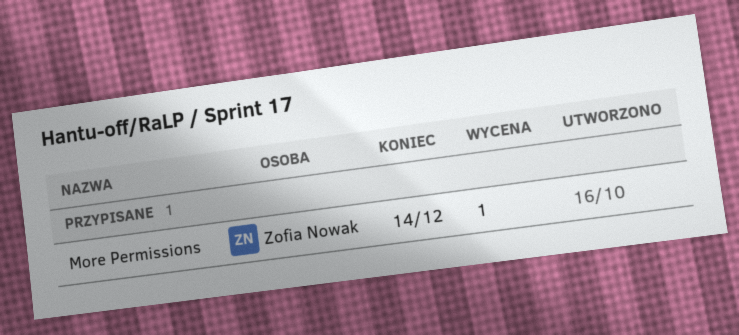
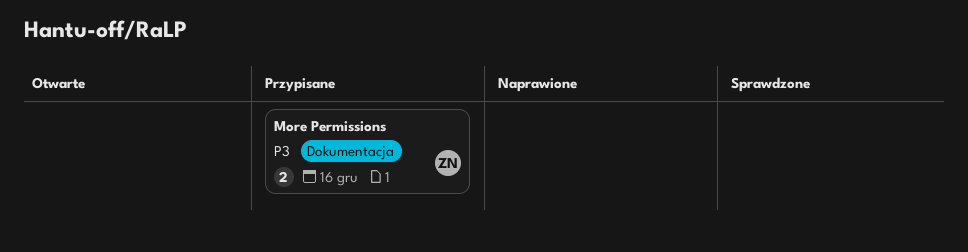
More Permissions, estimate: 1 -> 2
More Permissions, due: Dec 14 -> Dec 16

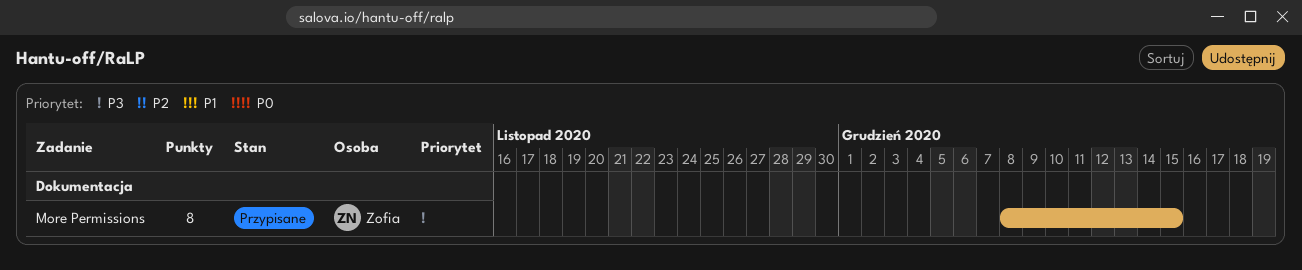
More Permissions, estimate: 2 -> 8
More Permissions, due: Dec 16 -> Dec 15

